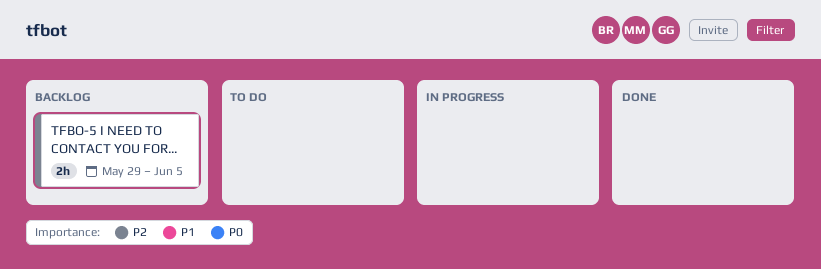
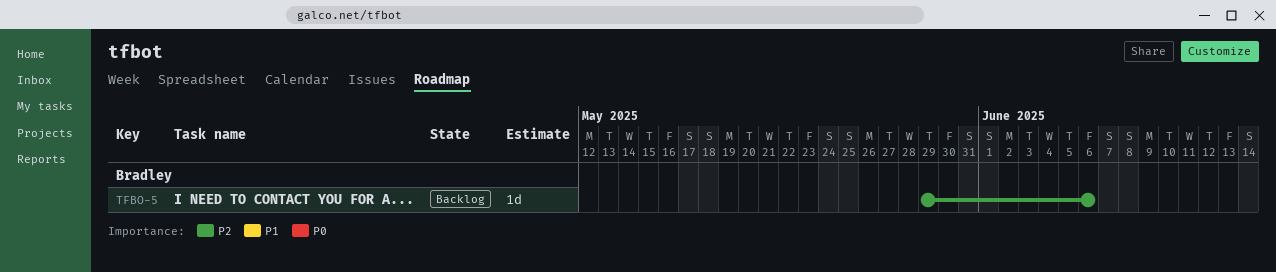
TFBO-5, estimate: 2h -> 1d
TFBO-5, due: Jun 5 -> Jun 6

